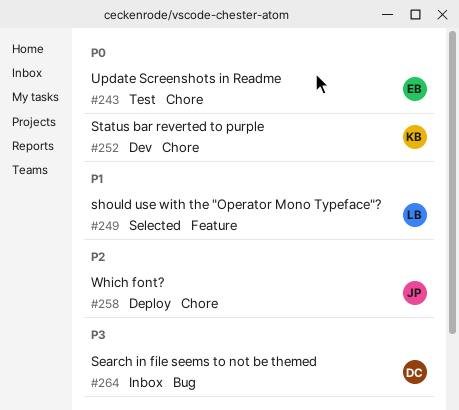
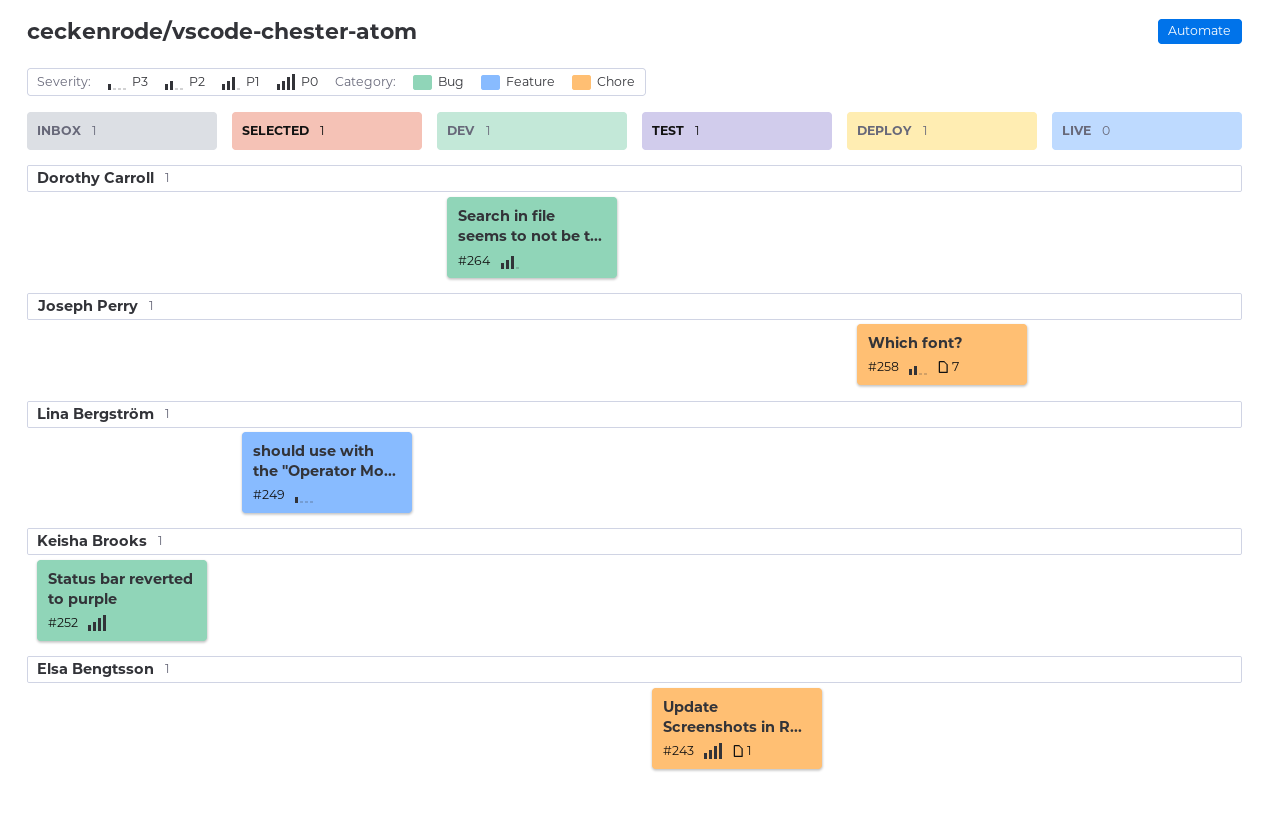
#249, priority: P1 -> P3
#252, status: Dev -> Inbox
#252, label: Chore -> Bug
#264, status: Inbox -> Dev
#264, priority: P3 -> P1

